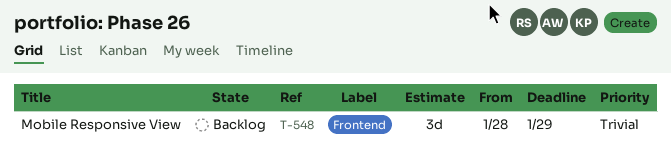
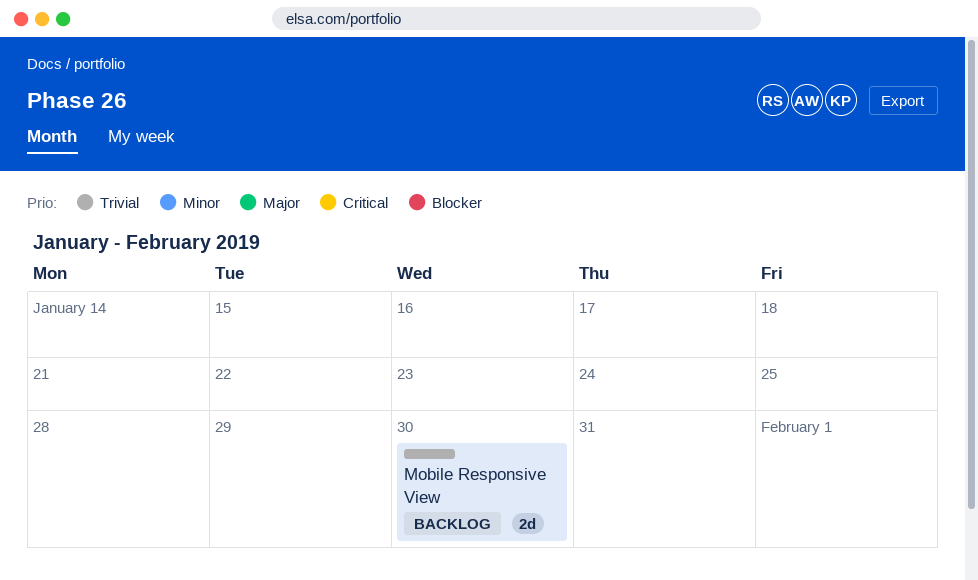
Mobile Responsive View, estimate: 3d -> 2d
Mobile Responsive View, due: Jan 29 -> Jan 30

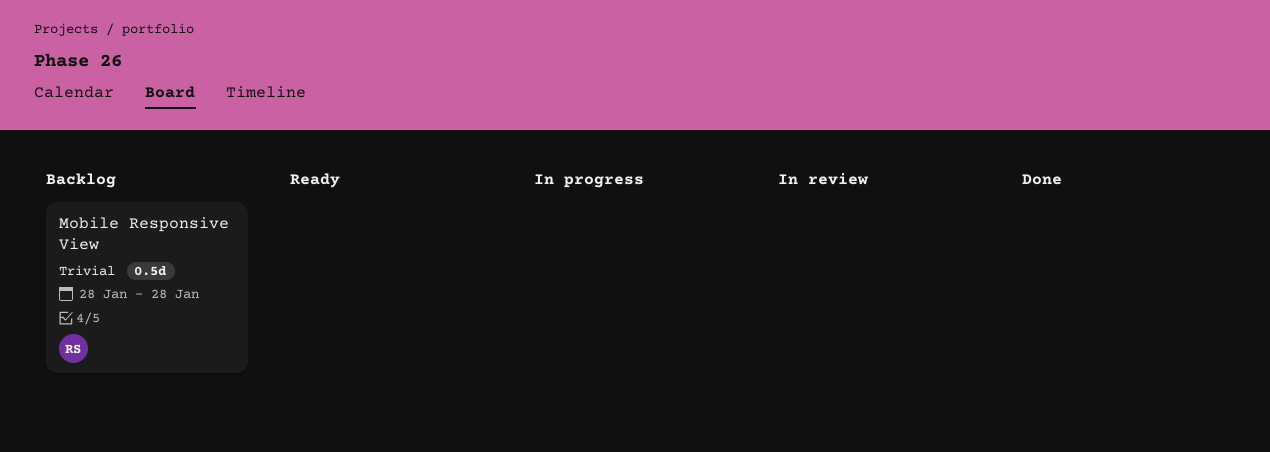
Mobile Responsive View, estimate: 2d -> 0.5d
Mobile Responsive View, due: Jan 30 -> Jan 28

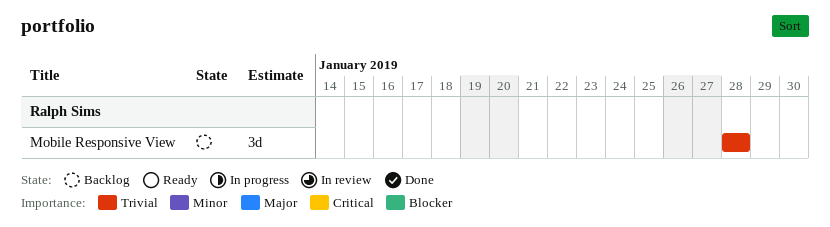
Mobile Responsive View, estimate: 0.5d -> 3d

